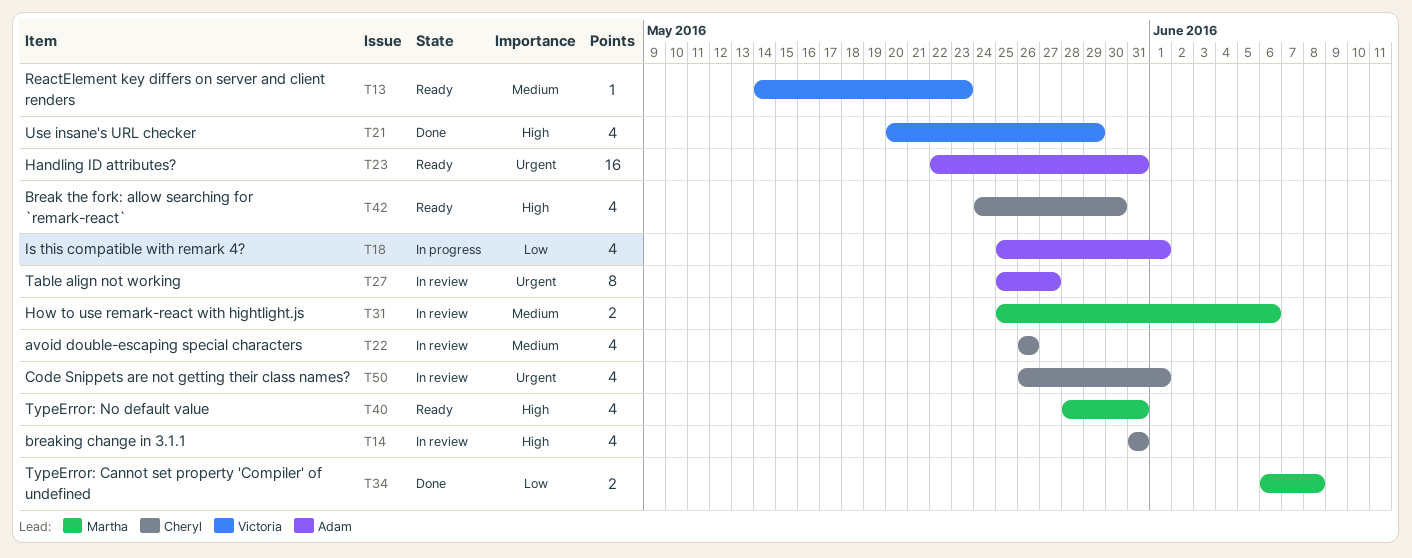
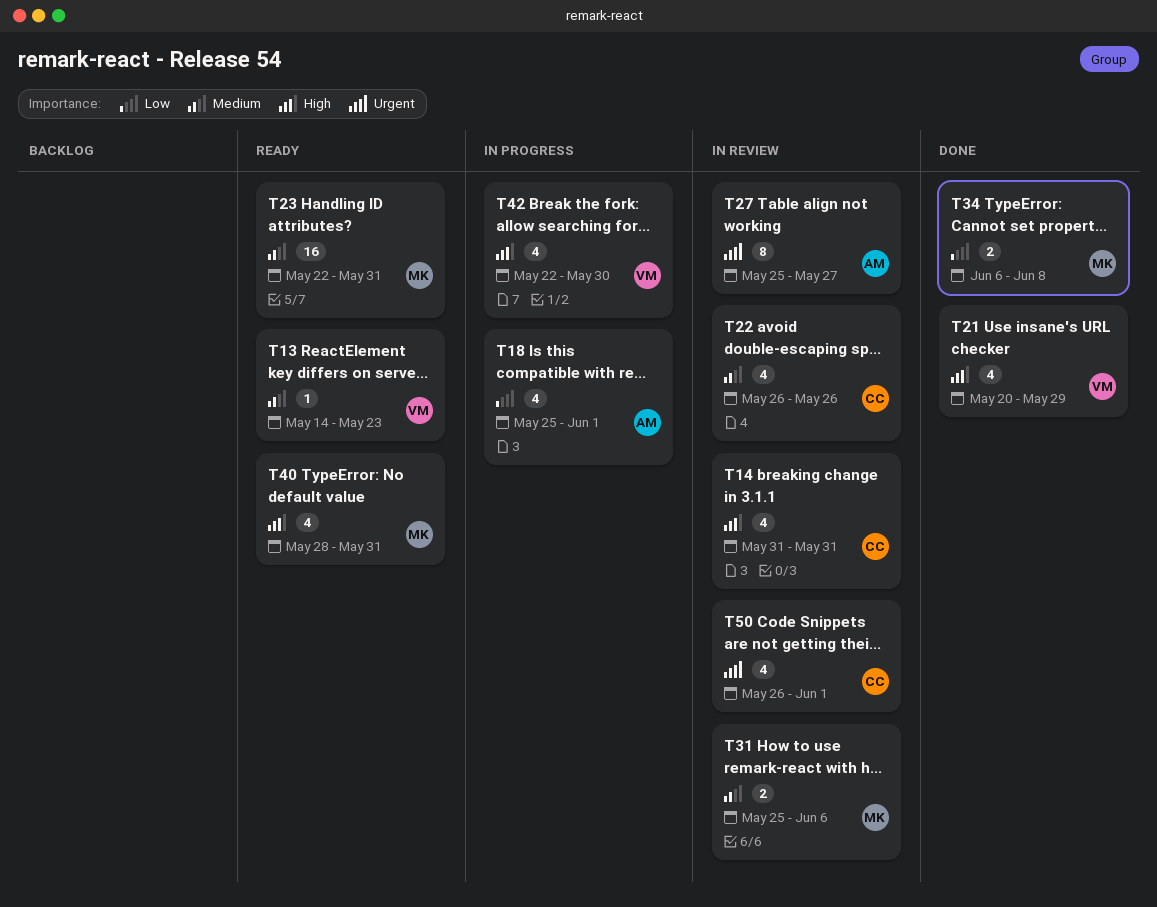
T23, owner: Adam -> Martha
T23, priority: Urgent -> Medium
T42, status: Ready -> In progress
T42, owner: Cheryl -> Victoria
T42, start: May 24 -> May 22

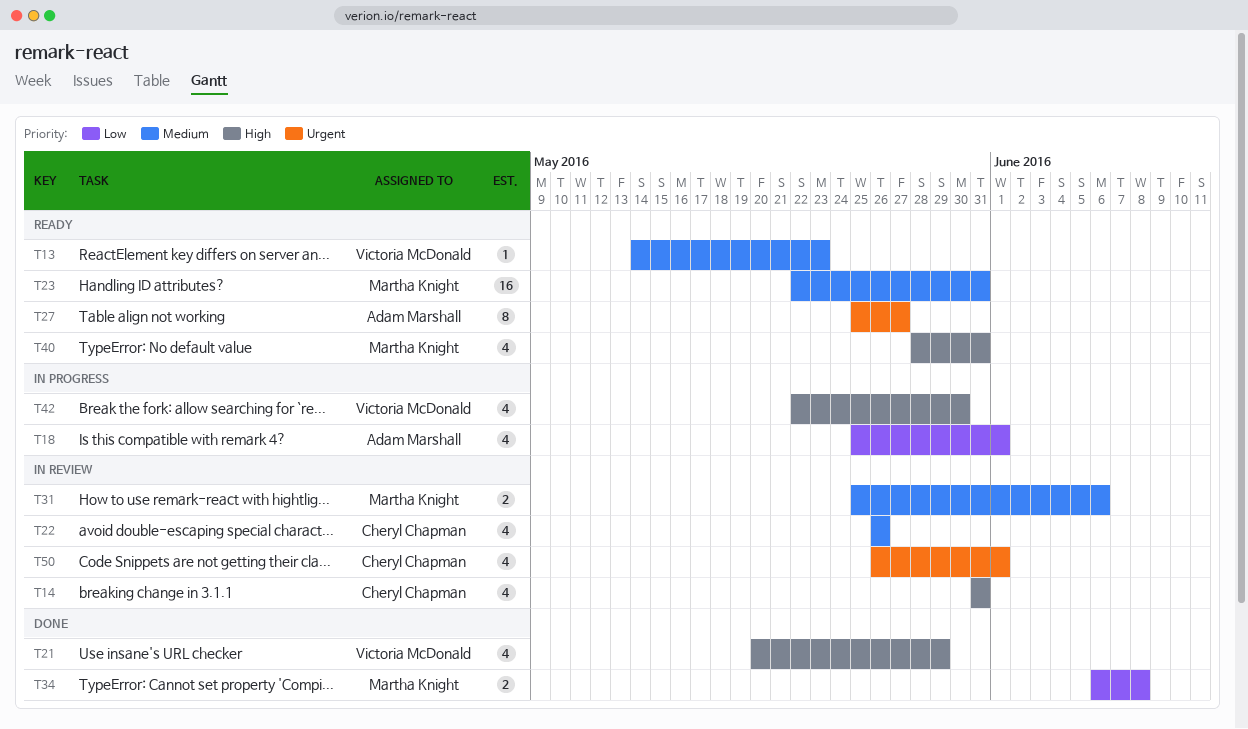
T27, status: In review -> Ready

